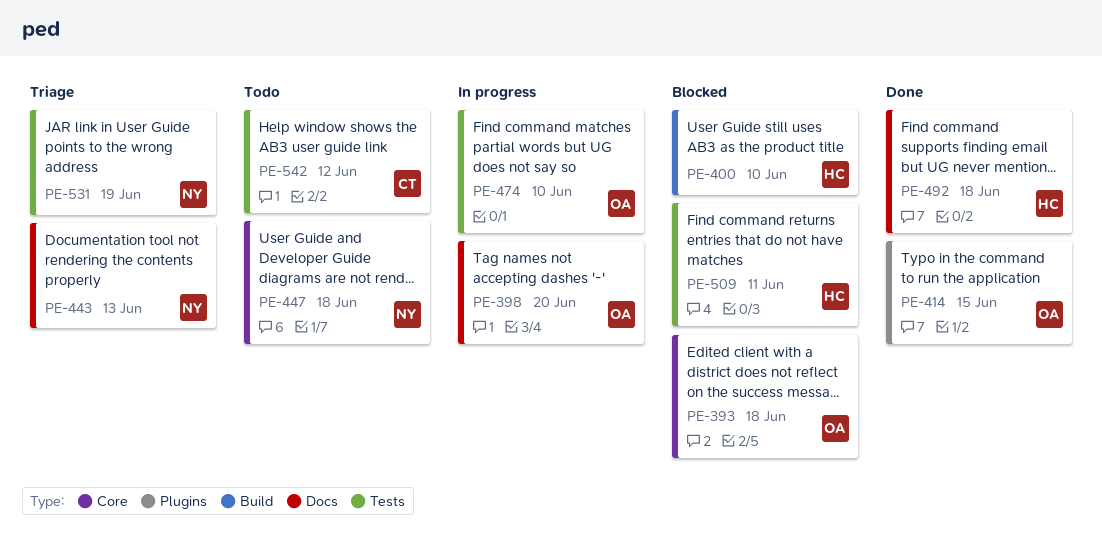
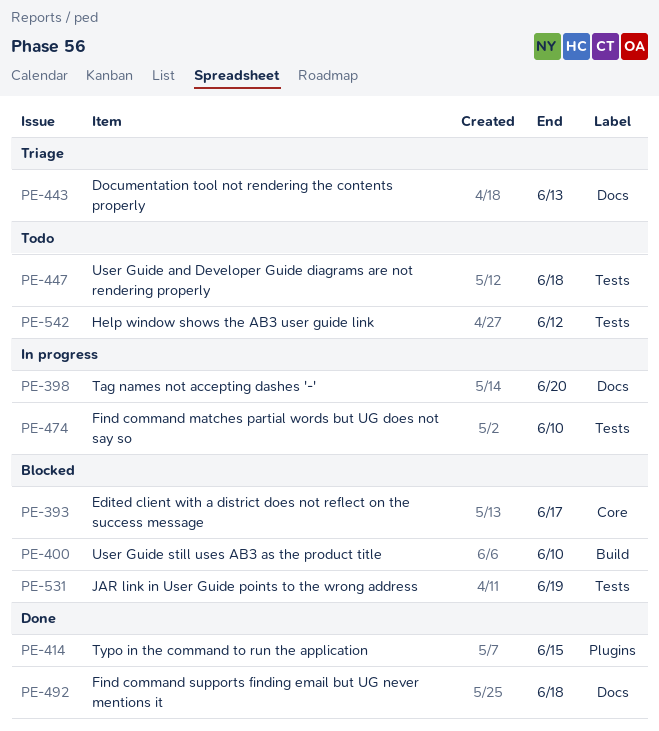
PE-393, due: Jun 18 -> Jun 17
PE-447, label: Core -> Tests
PE-509: present -> none
PE-531, status: Triage -> Blocked

